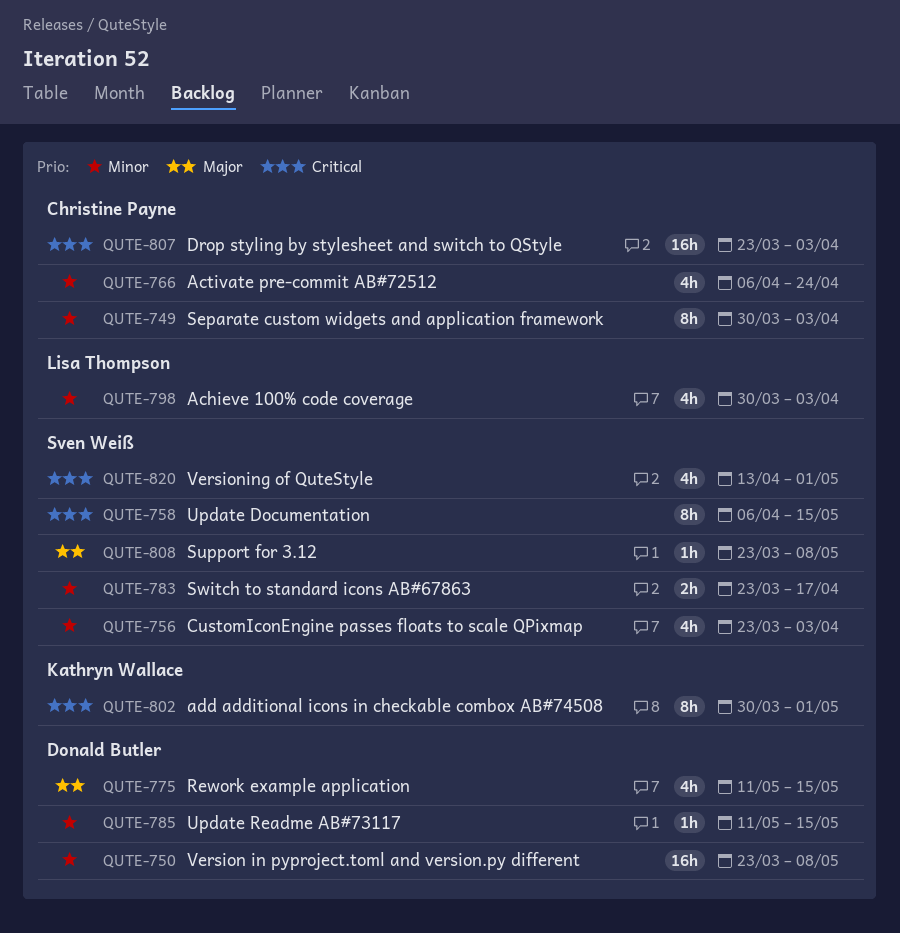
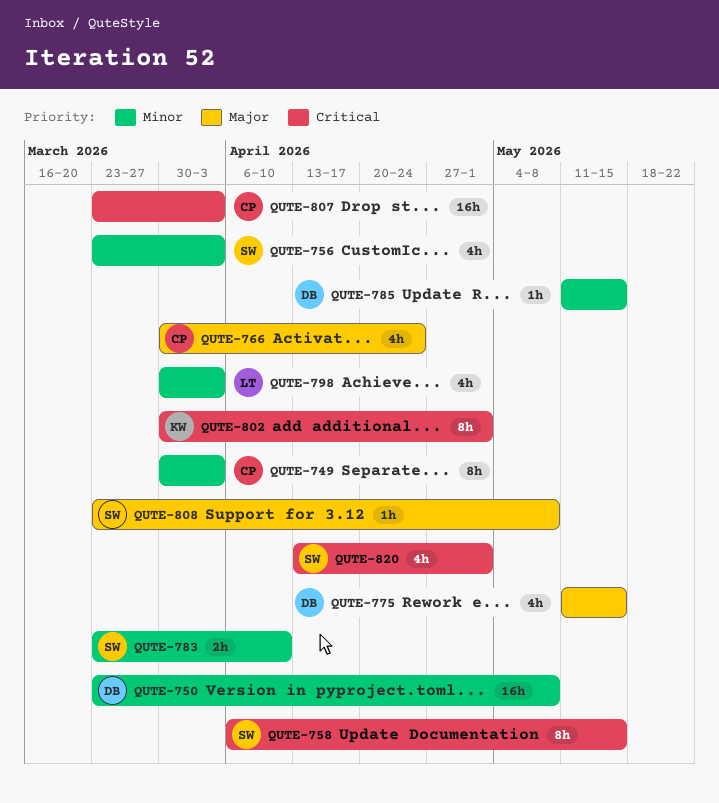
QUTE-766, priority: Minor -> Major
QUTE-766, start: Apr 6 -> Mar 30
QUTE-783, due: Apr 17 -> Apr 10

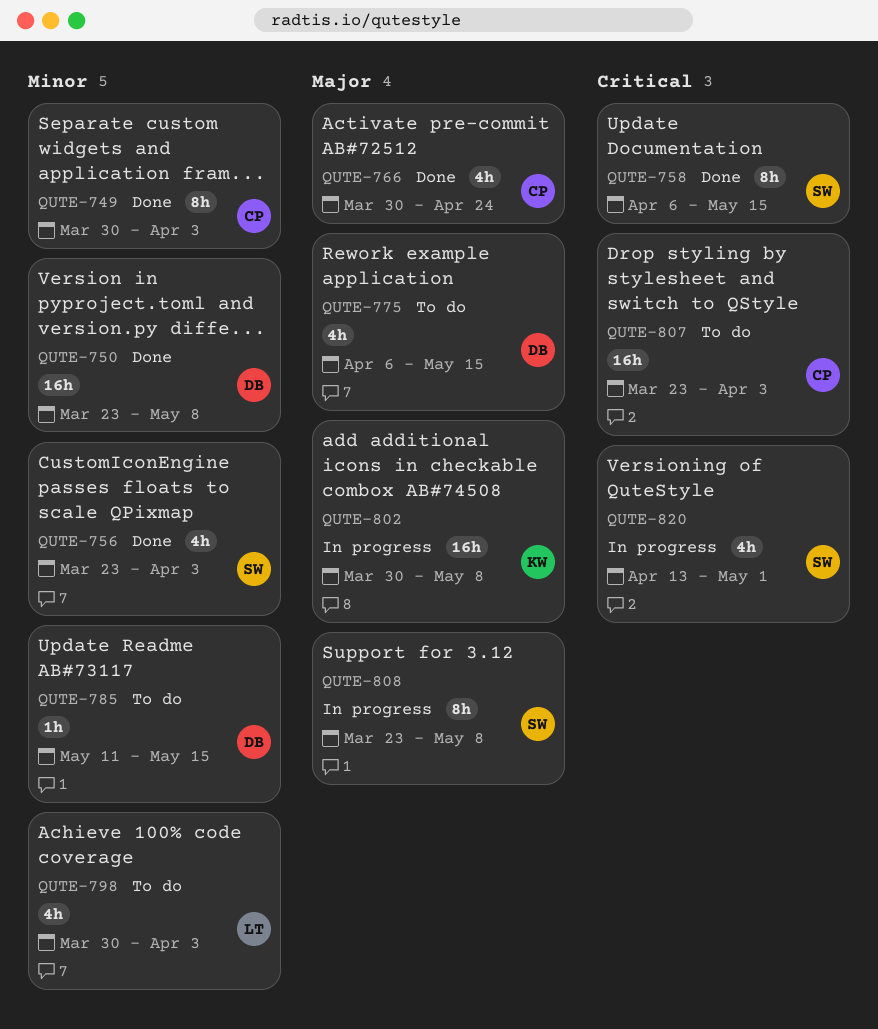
QUTE-775, start: May 11 -> Apr 6
QUTE-783: present -> none
QUTE-802, priority: Critical -> Major
QUTE-802, estimate: 8h -> 16h
QUTE-802, due: May 1 -> May 8
QUTE-808, estimate: 1h -> 8h

